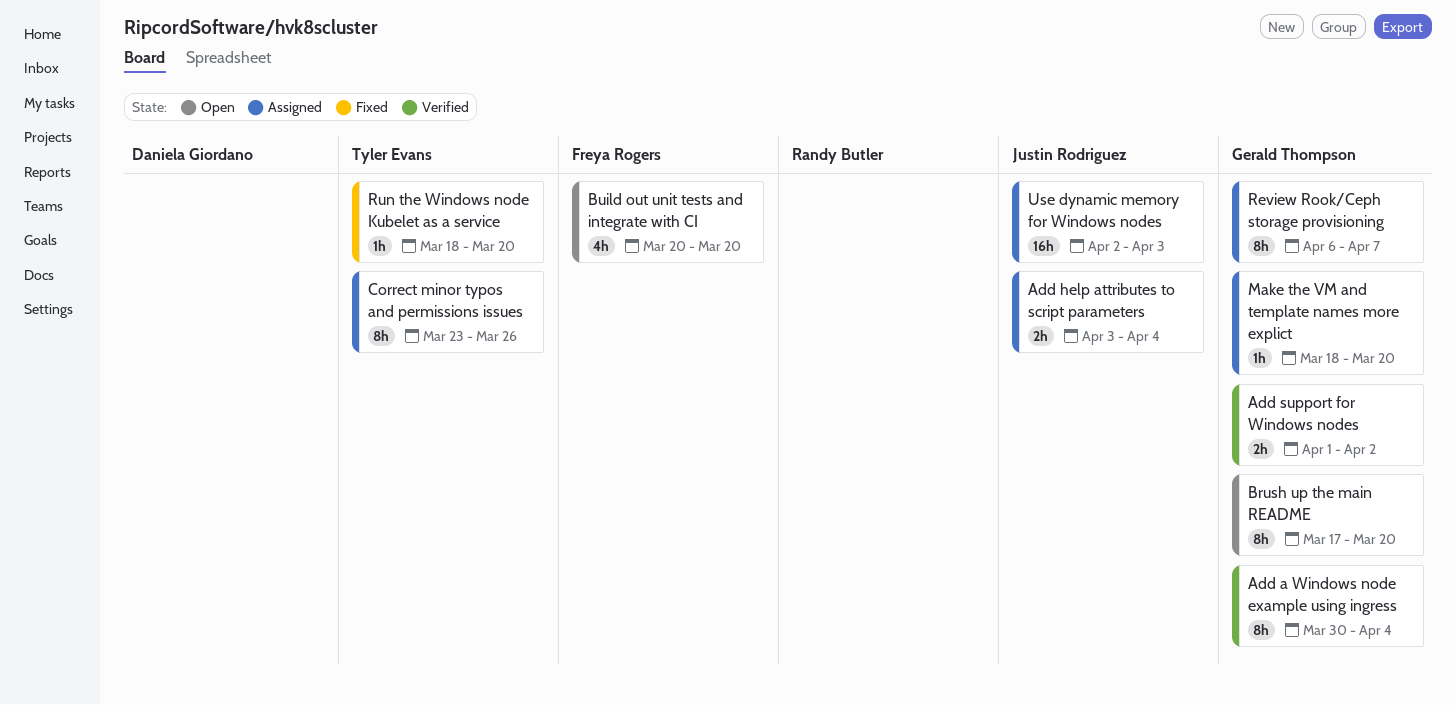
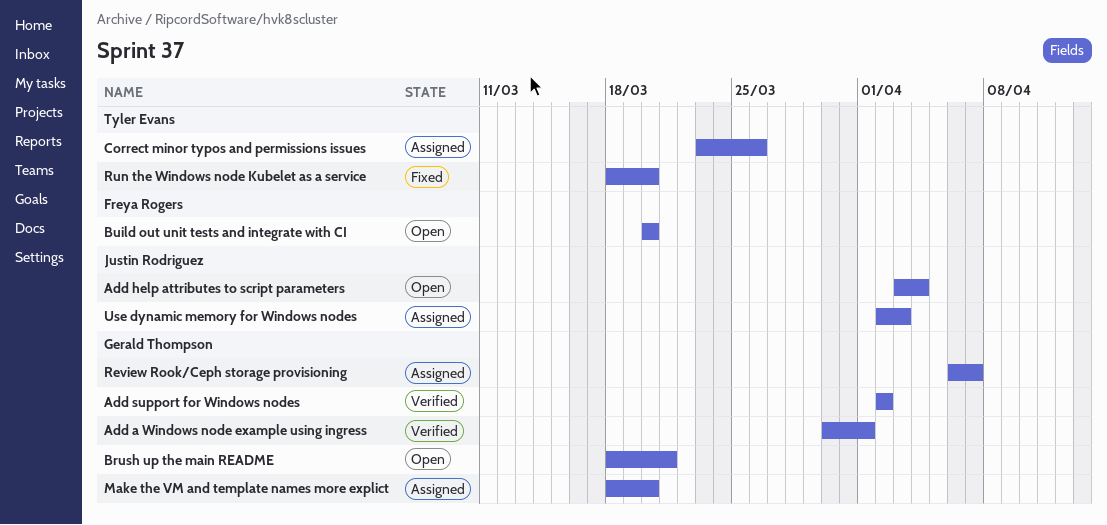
Add a Windows node example using ingress, due: Apr 4 -> Apr 1
Add help attributes to script parameters, status: Assigned -> Open
Add support for Windows nodes, start: Apr 1 -> Apr 2
Brush up the main README, start: Mar 17 -> Mar 18
Brush up the main README, due: Mar 20 -> Mar 21

